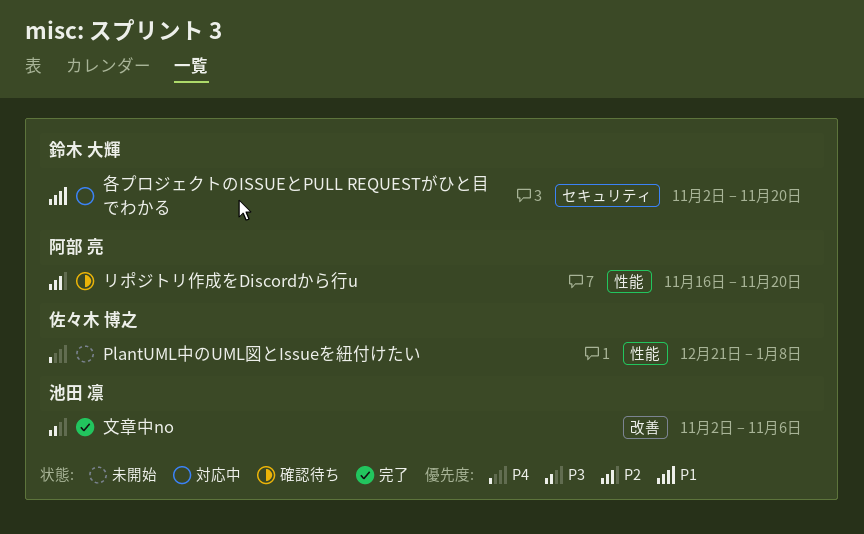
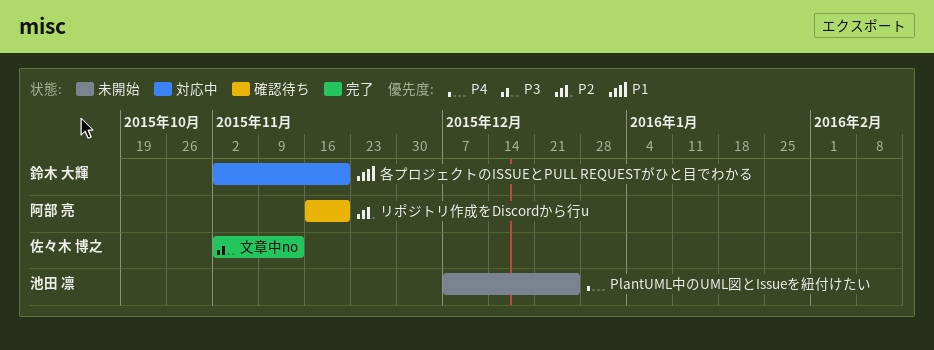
PlantUML中のUML図とIssueを紐付けたい, owner: 佐々木 博之 -> 池田 凛
PlantUML中のUML図とIssueを紐付けたい, start: Dec 21 -> Dec 7
PlantUML中のUML図とIssueを紐付けたい, due: Jan 8 -> Dec 25
文章中no, owner: 池田 凛 -> 佐々木 博之
文章中no, due: Nov 6 -> Nov 13

